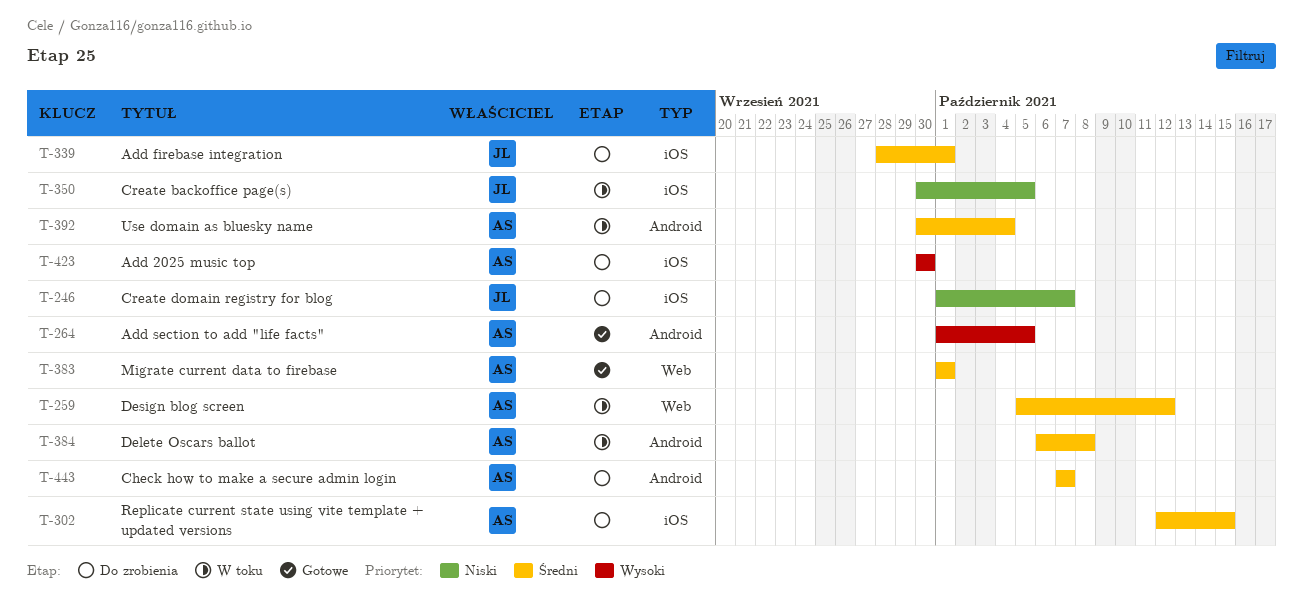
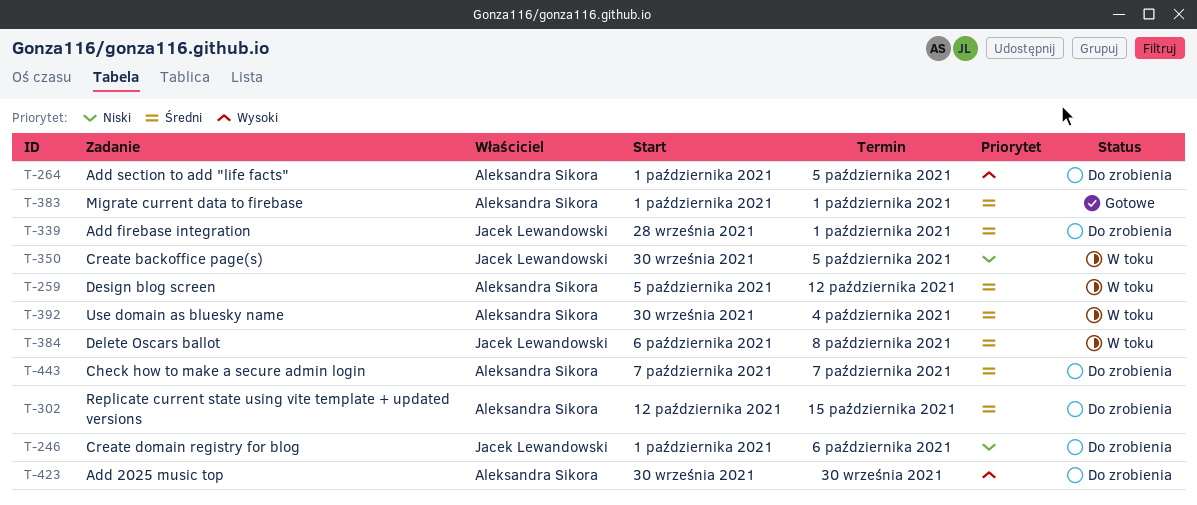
T-246, due: Oct 7 -> Oct 6
T-264, status: Gotowe -> Do zrobienia
T-384, owner: Aleksandra Sikora -> Jacek Lewandowski

